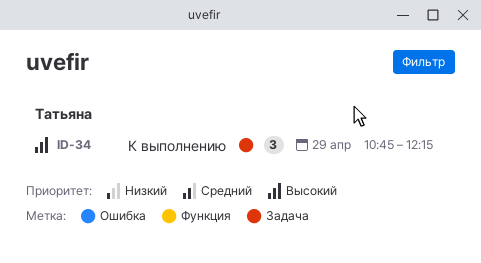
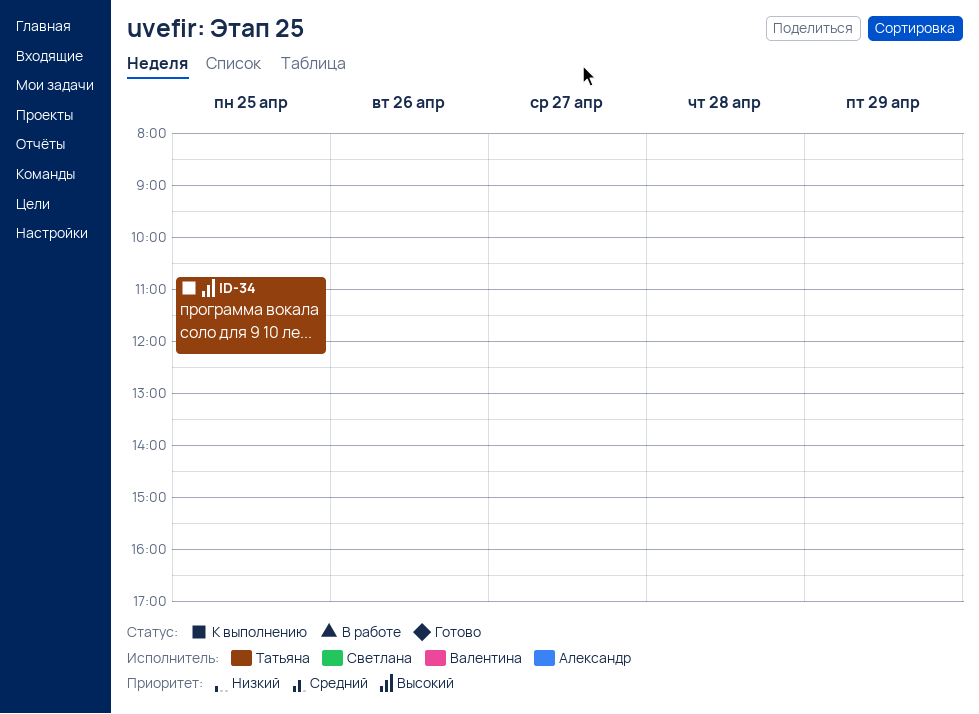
ID-34, day: Apr 29 -> Apr 25

